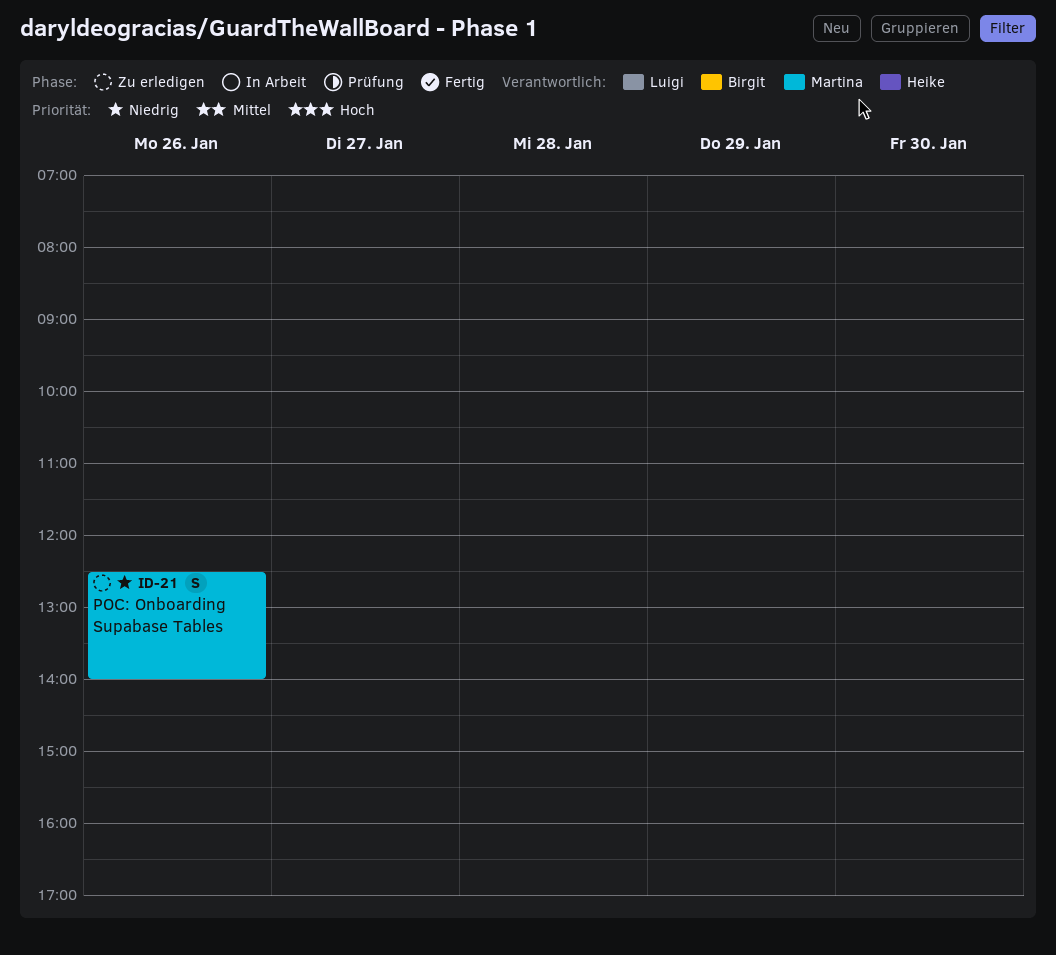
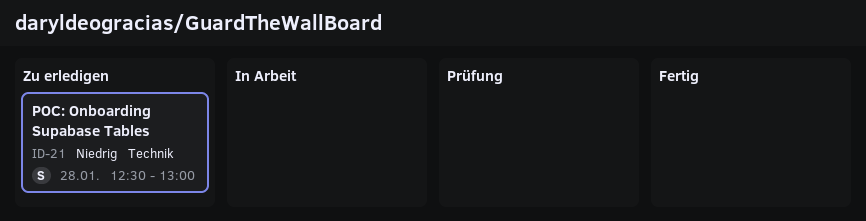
ID-21, day: Jan 26 -> Jan 28
ID-21, ends: 14:00 -> 13:00

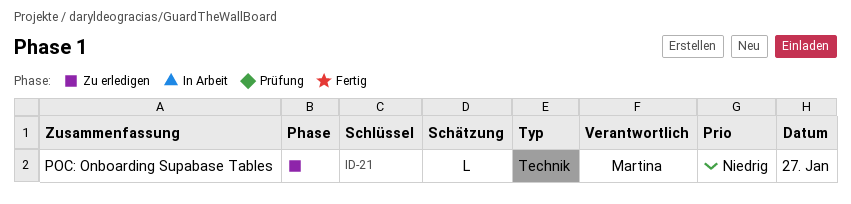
ID-21, estimate: S -> L
ID-21, day: Jan 28 -> Jan 27

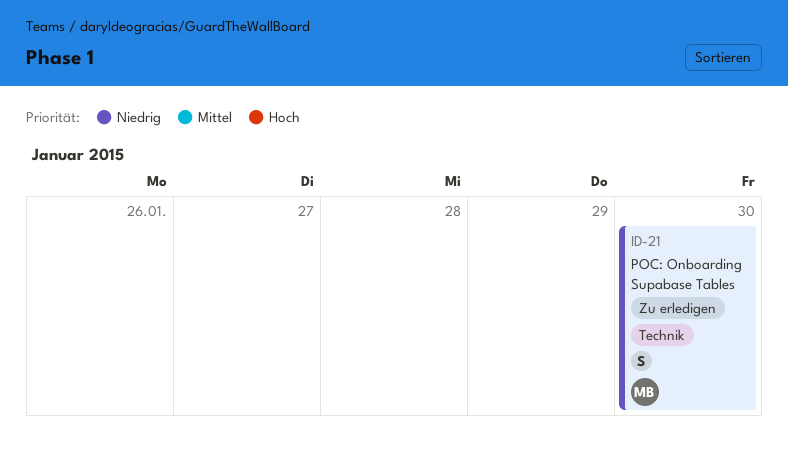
ID-21, estimate: L -> S
ID-21, day: Jan 27 -> Jan 30

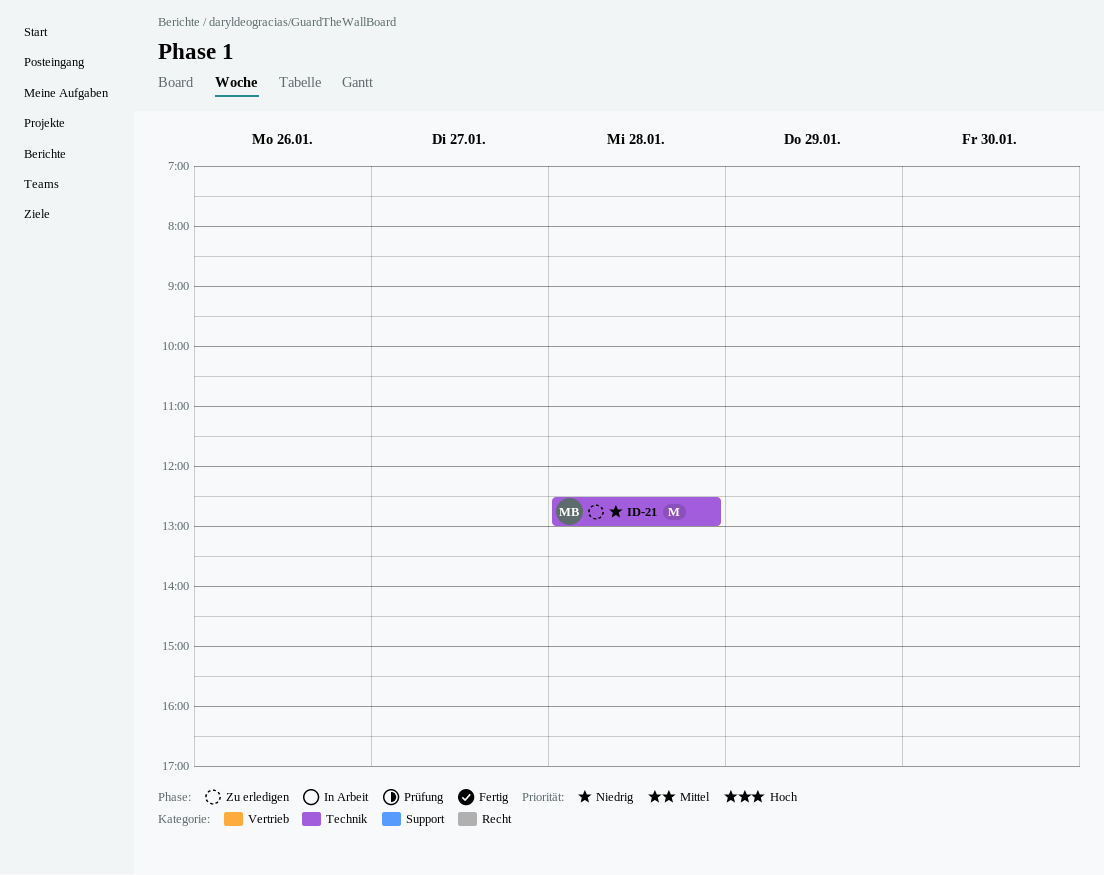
ID-21, estimate: S -> M
ID-21, day: Jan 30 -> Jan 28

